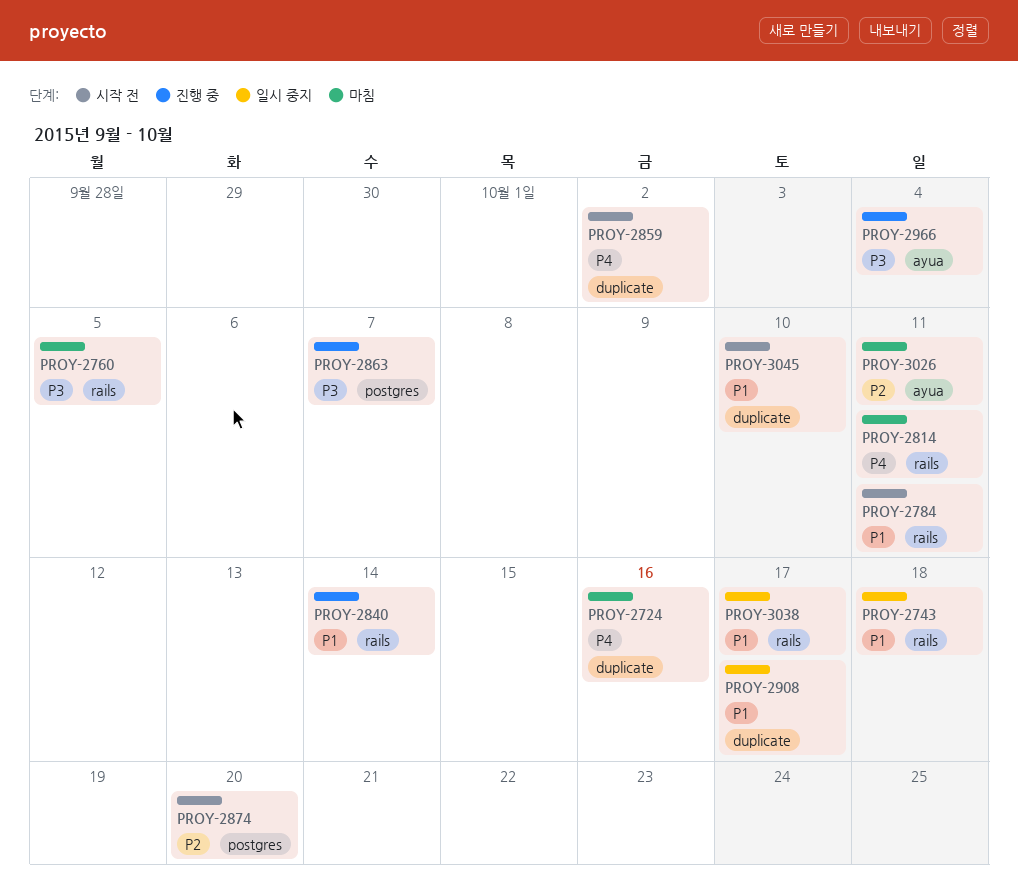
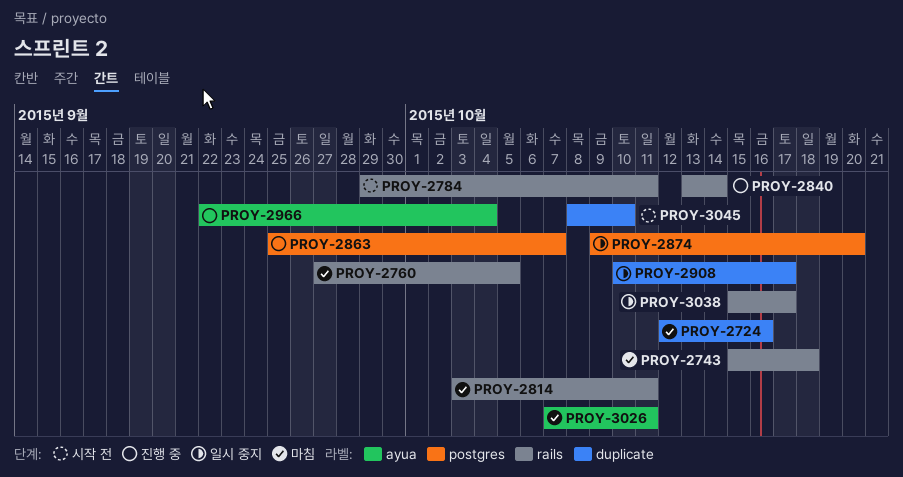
PROY-2743, status: 일시 중지 -> 마침
PROY-2859: present -> none
PROY-2874, status: 시작 전 -> 일시 중지

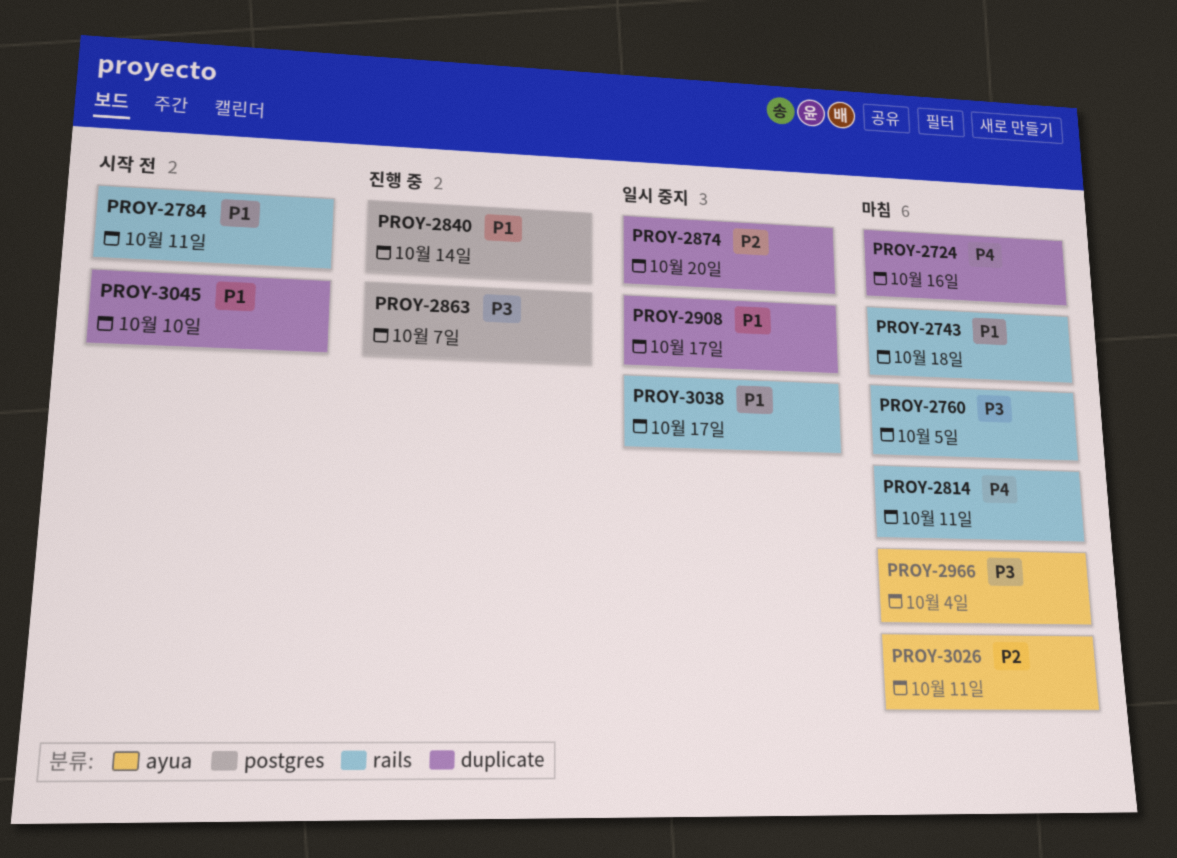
PROY-2840, label: rails -> postgres
PROY-2874, label: postgres -> duplicate
PROY-2966, status: 진행 중 -> 마침

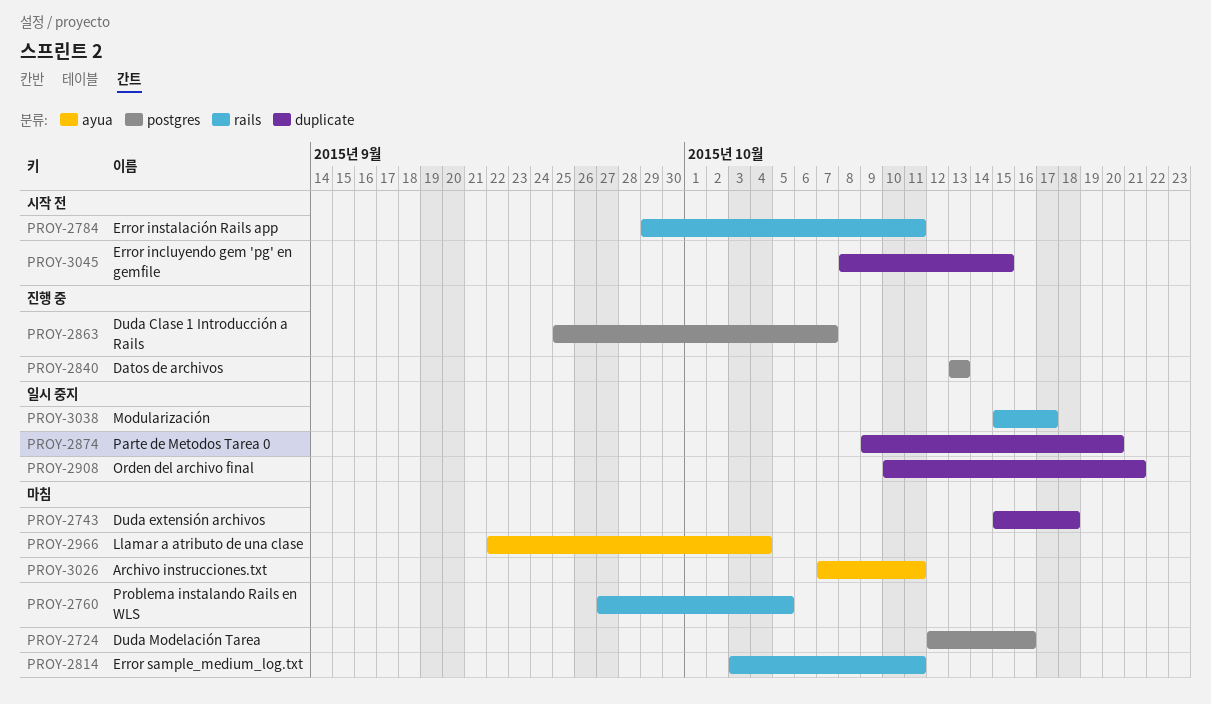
PROY-2724, label: duplicate -> postgres
PROY-2743, label: rails -> duplicate
PROY-2840, due: Oct 14 -> Oct 13
PROY-2908, due: Oct 17 -> Oct 21
PROY-3045, due: Oct 10 -> Oct 15

